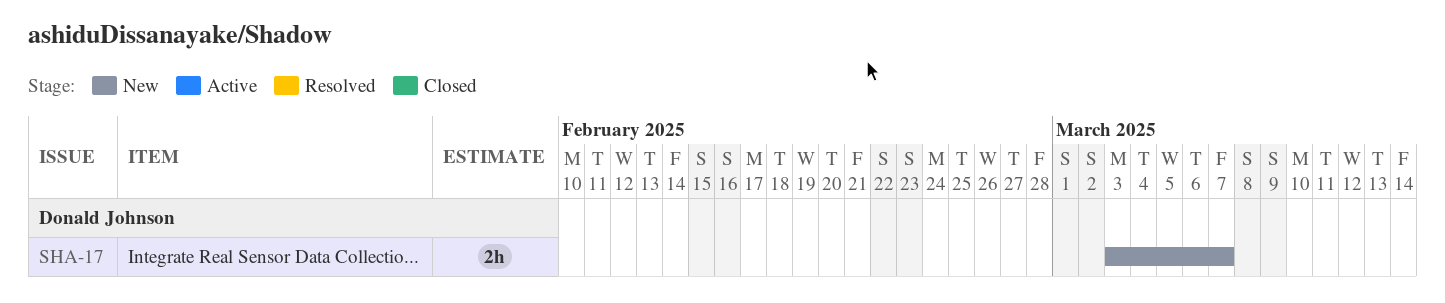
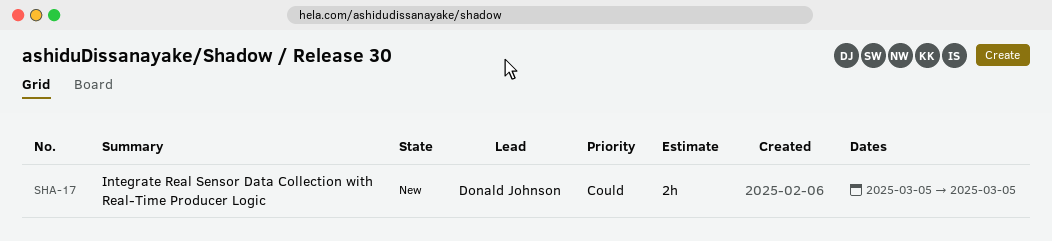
SHA-17, start: Mar 3 -> Mar 5
SHA-17, due: Mar 7 -> Mar 5

